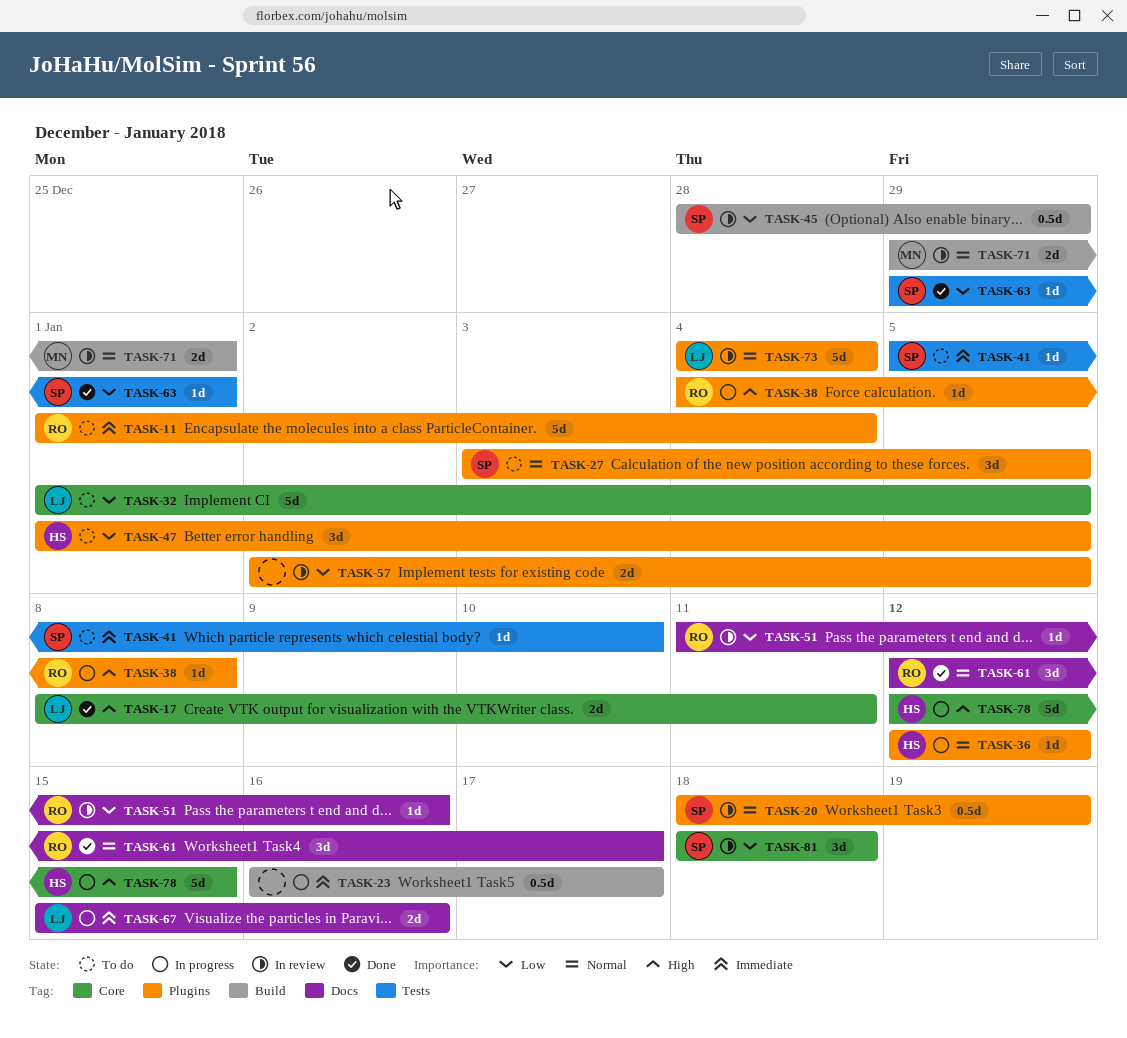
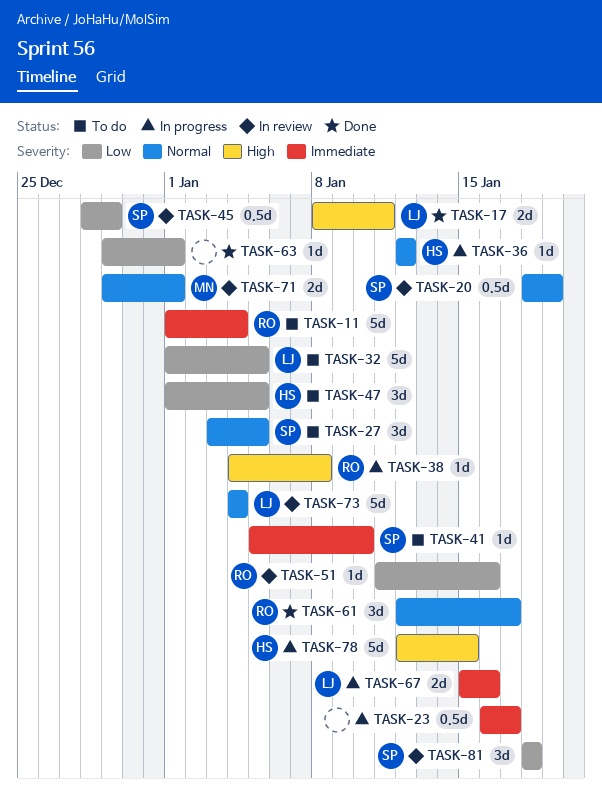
TASK-57: present -> none
TASK-63, owner: SP -> none

